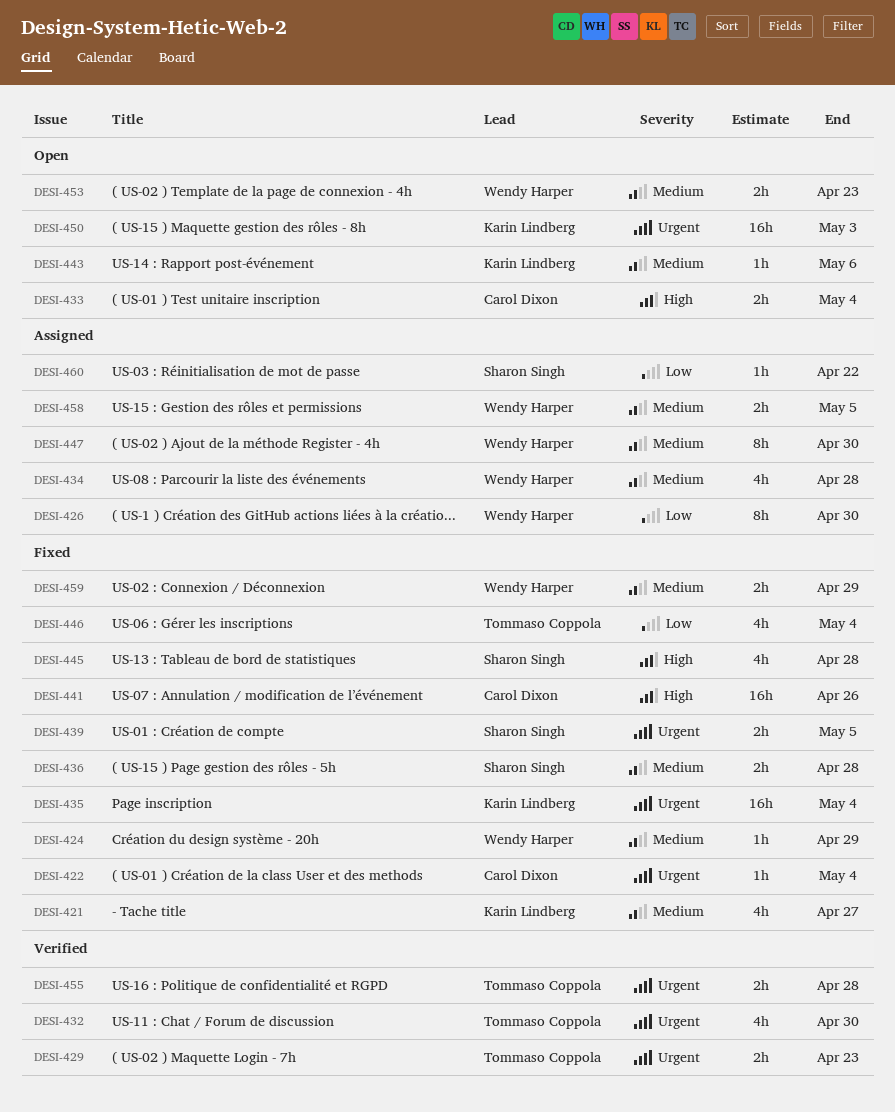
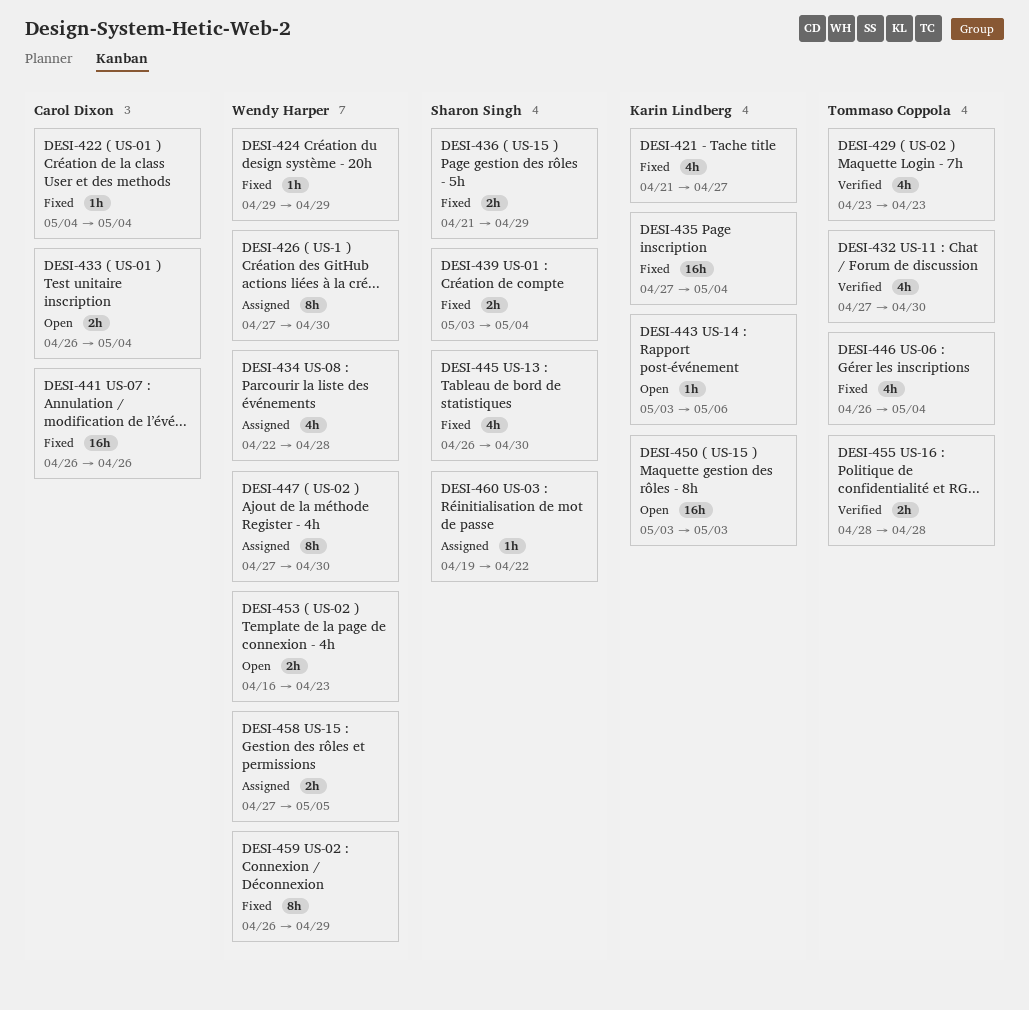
DESI-429, estimate: 2h -> 4h
DESI-436, due: Apr 28 -> Apr 29
DESI-439, due: May 5 -> May 4
DESI-445, due: Apr 28 -> Apr 30
DESI-459, estimate: 2h -> 8h

